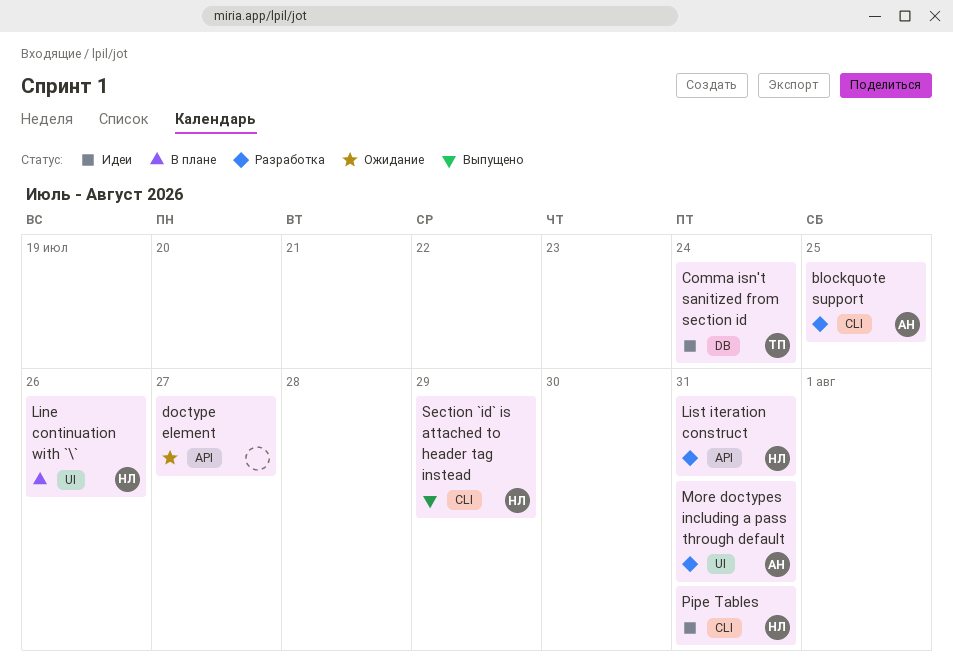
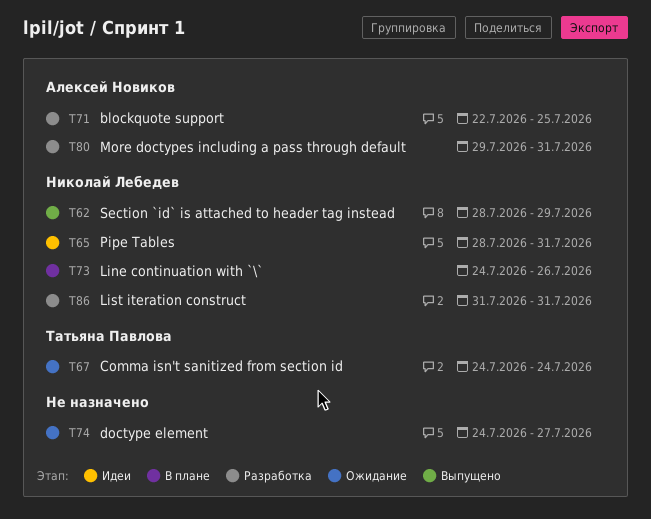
Comma isn't sanitized from section id, status: Идеи -> Ожидание

